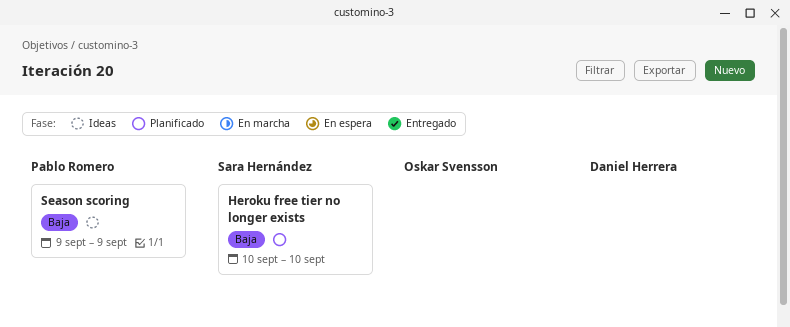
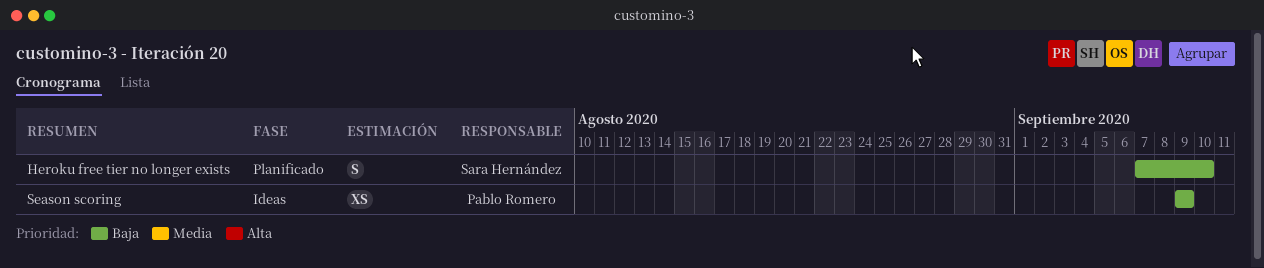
Heroku free tier no longer exists, start: Sep 10 -> Sep 7

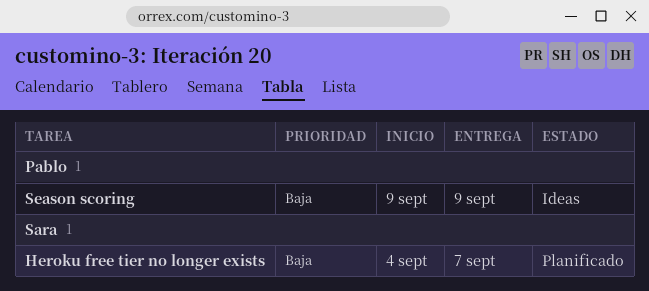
Heroku free tier no longer exists, start: Sep 7 -> Sep 4
Heroku free tier no longer exists, due: Sep 10 -> Sep 7

